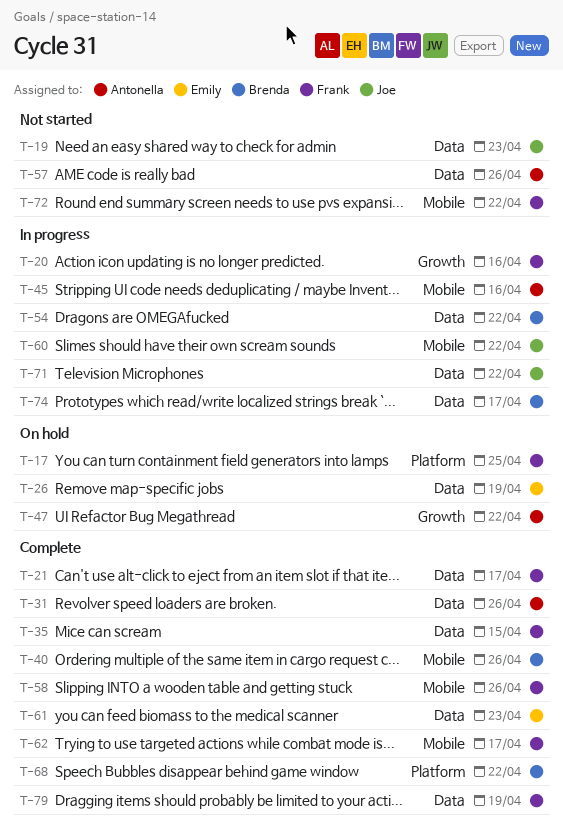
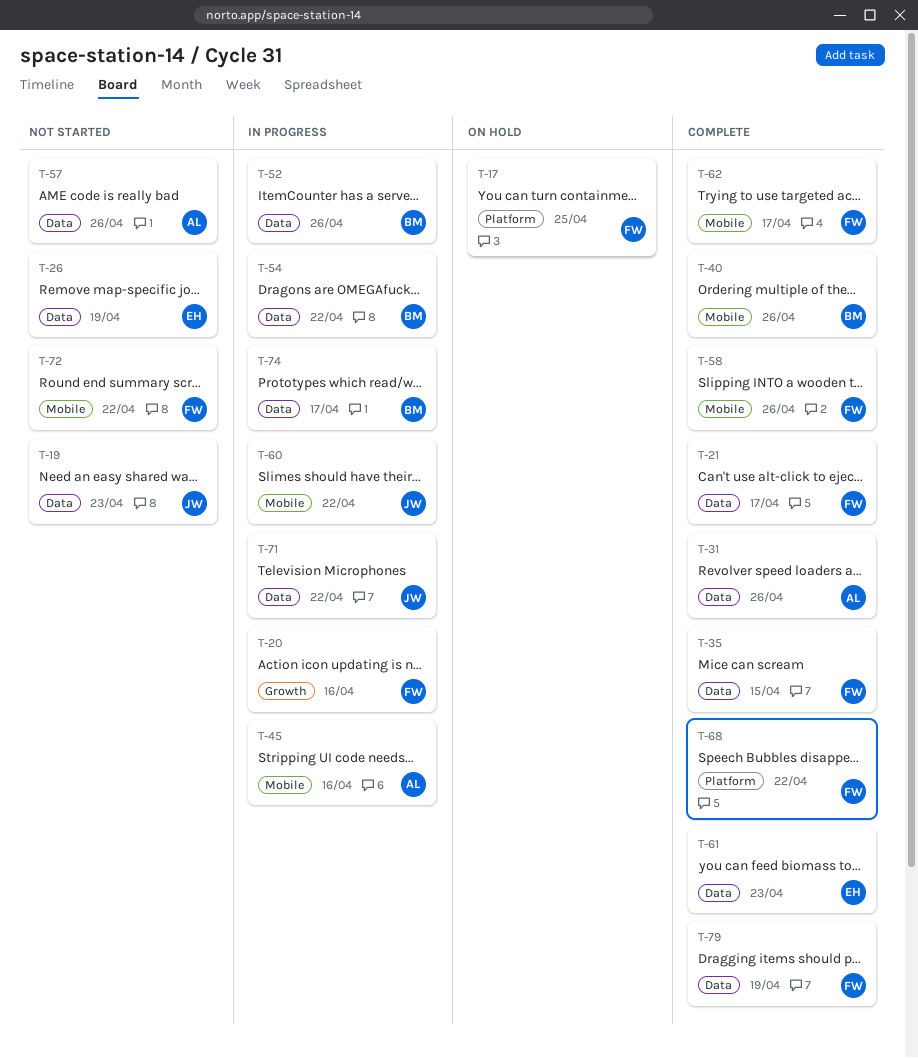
T-26, status: On hold -> Not started
T-47: present -> none
T-52: none -> present
T-68, owner: Brenda -> Frank

